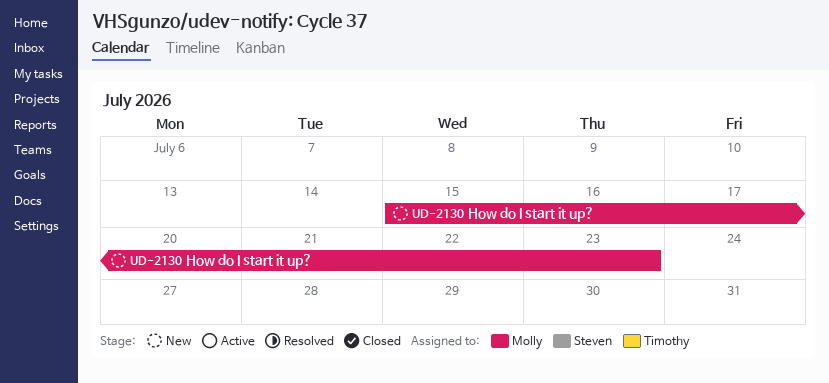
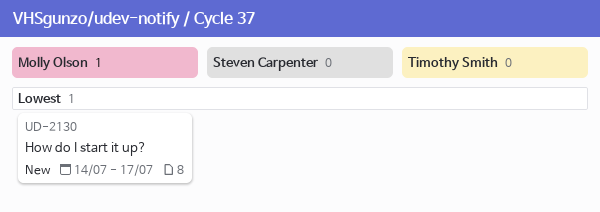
UD-2130, start: Jul 15 -> Jul 14
UD-2130, due: Jul 23 -> Jul 17

